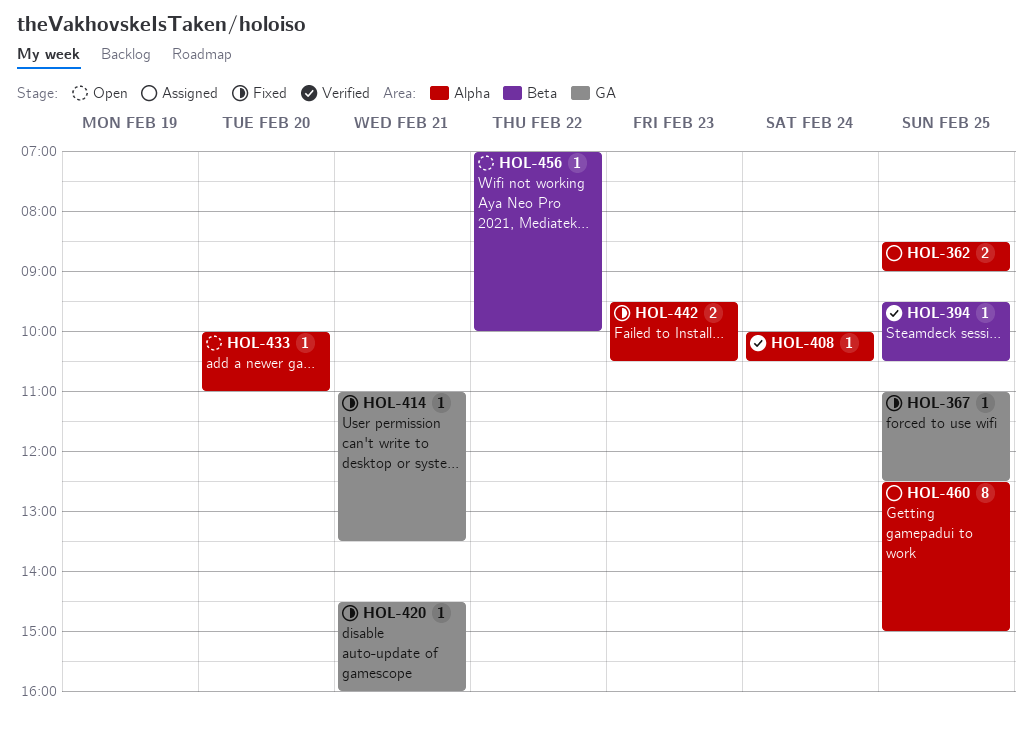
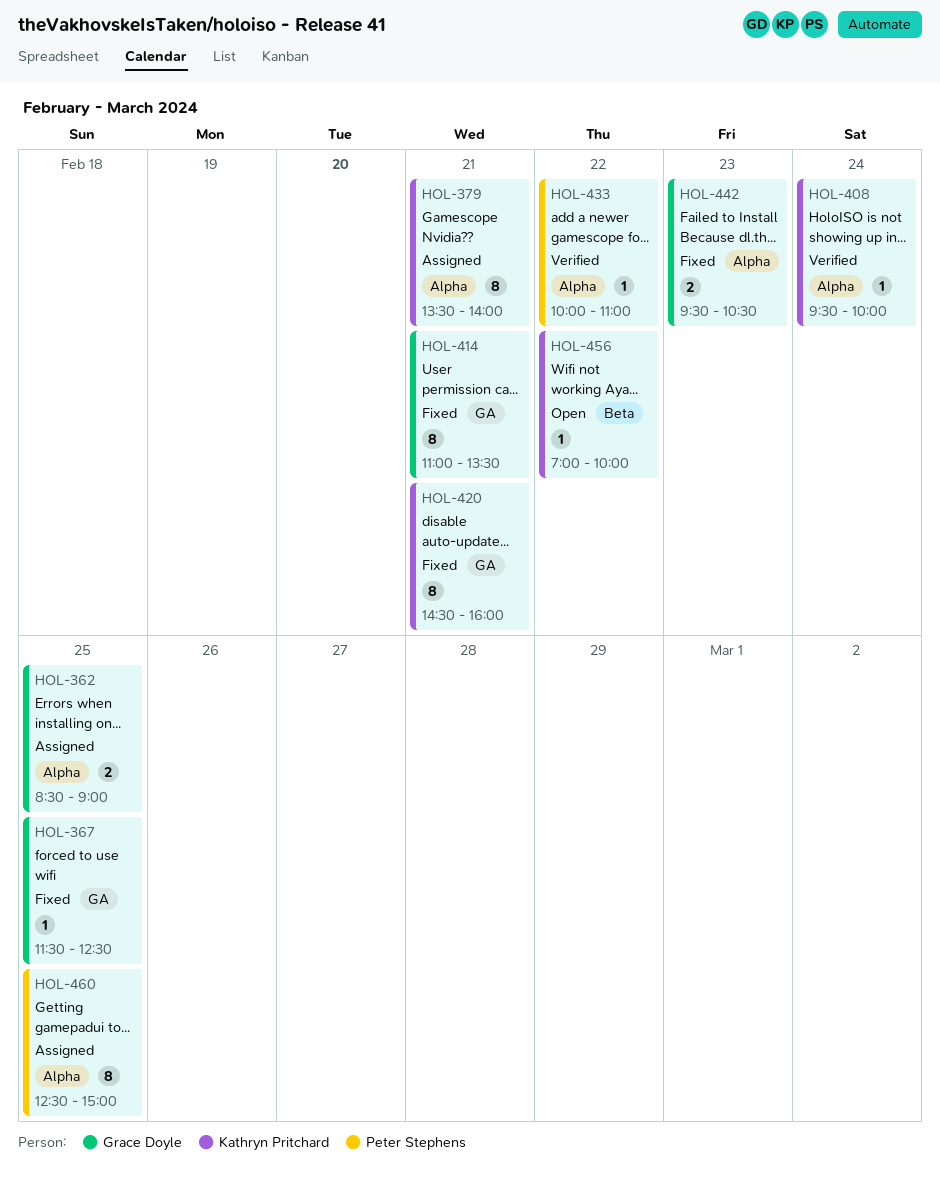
HOL-367, begins: 11:00 -> 11:30
HOL-379: none -> present
HOL-394: present -> none
HOL-408, begins: 10:00 -> 09:30
HOL-408, ends: 10:30 -> 10:00
HOL-414, estimate: 1 -> 8
HOL-420, estimate: 1 -> 8
HOL-433, status: Open -> Verified
HOL-433, day: Feb 20 -> Feb 22

